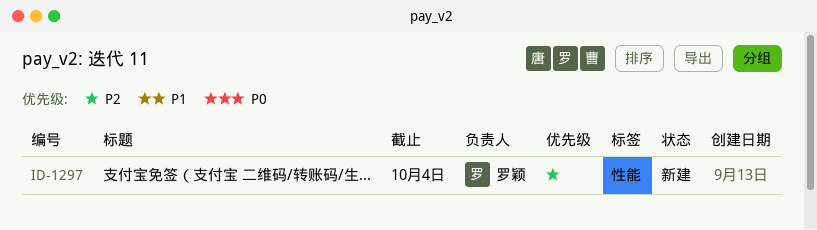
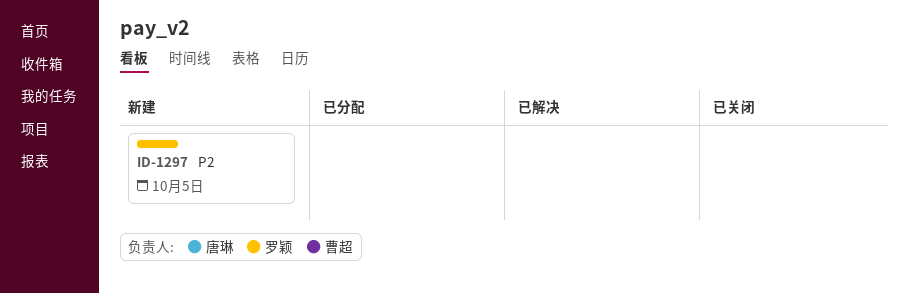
ID-1297, due: Oct 4 -> Oct 5

